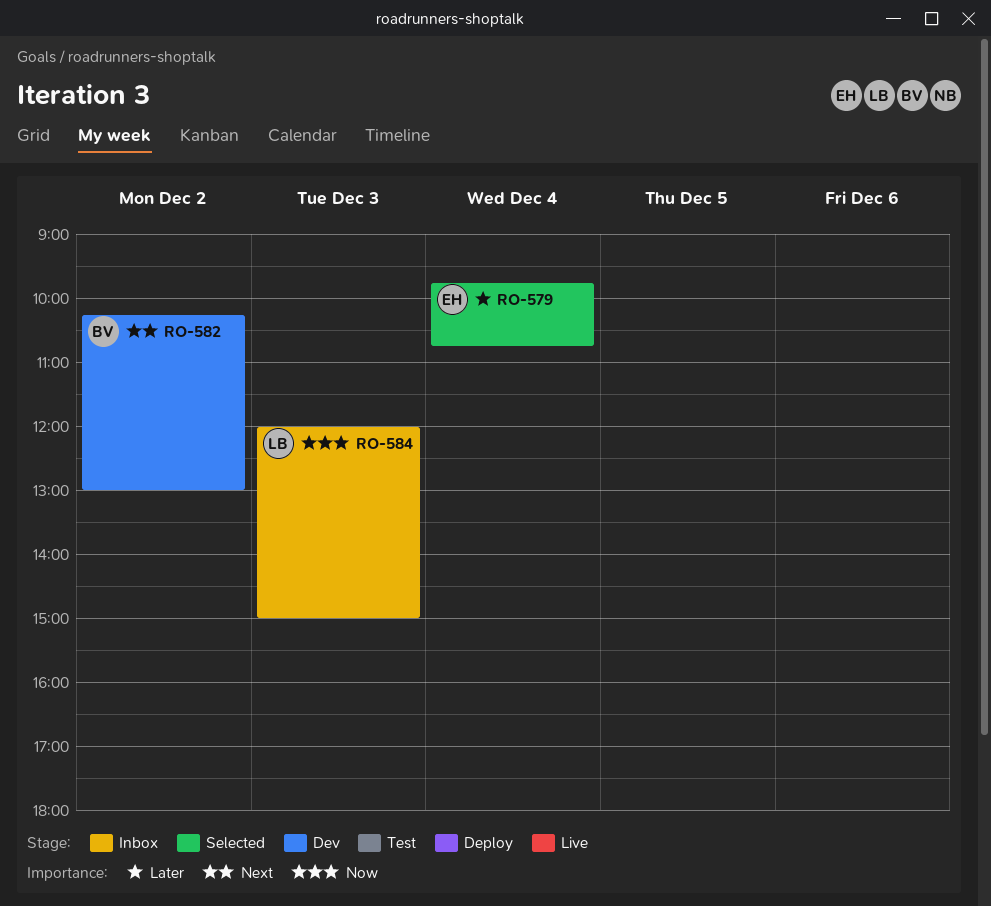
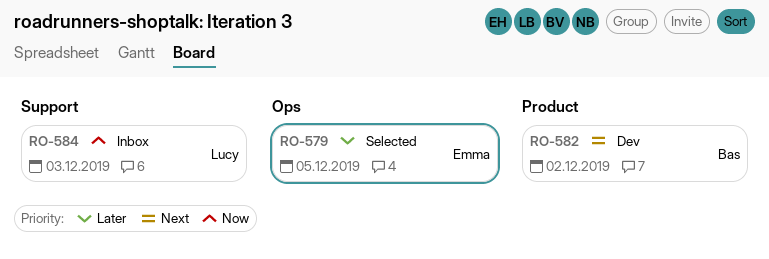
RO-579, day: Dec 4 -> Dec 5

